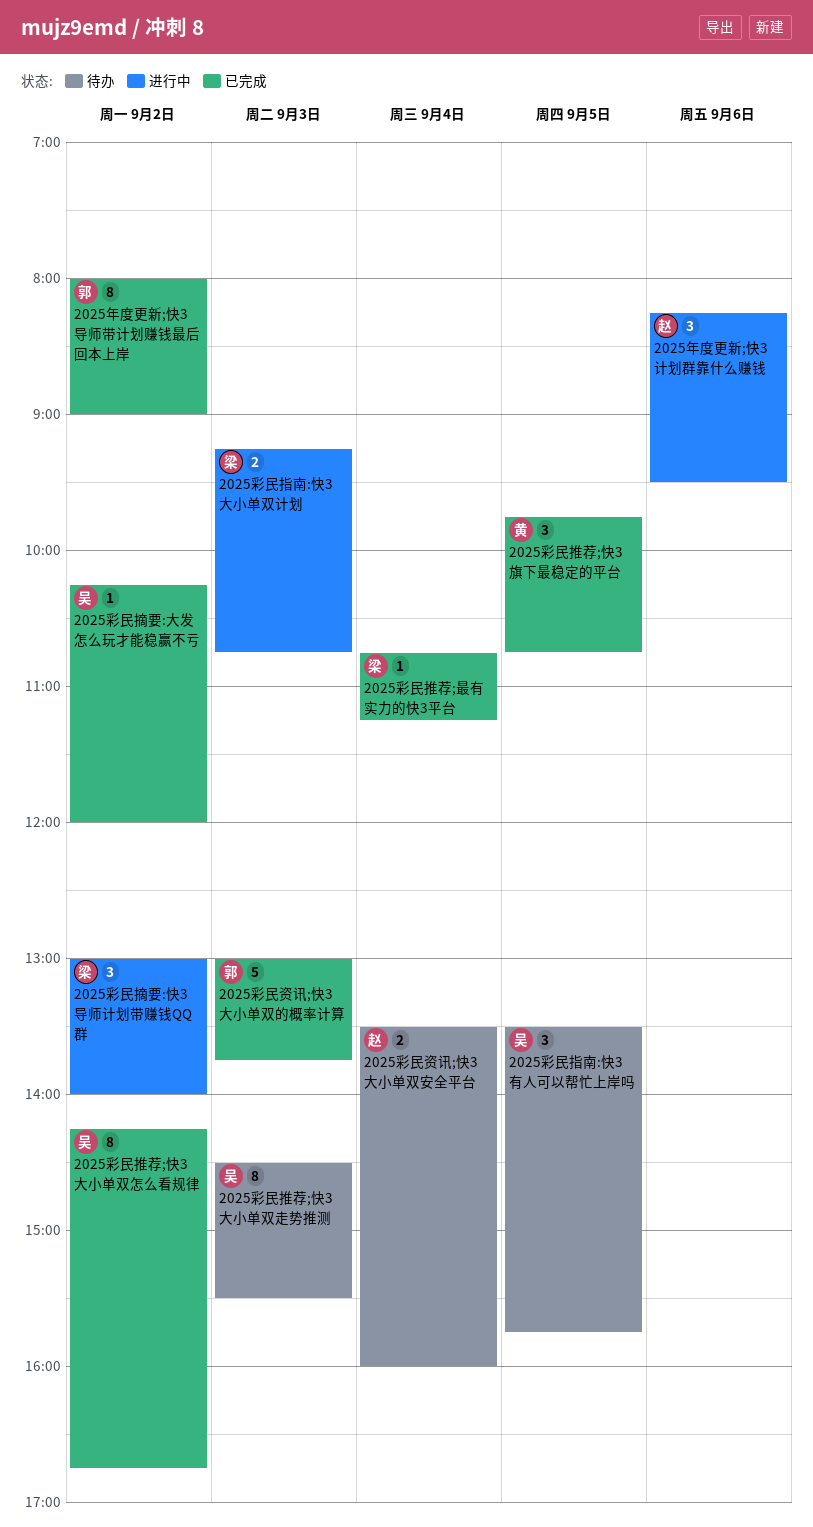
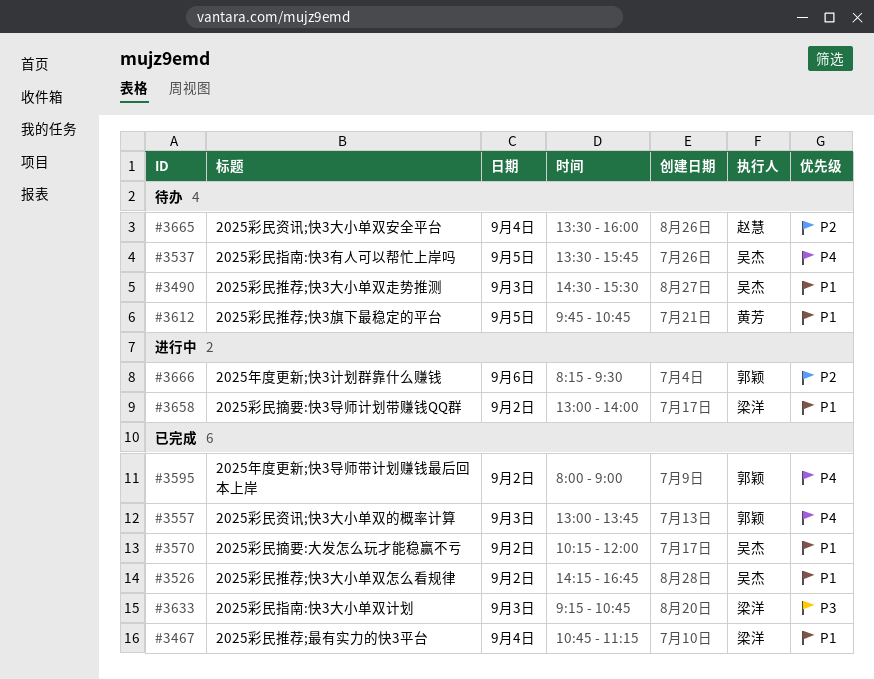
2025年度更新;快3计划群靠什么赚钱, owner: 赵慧 -> 郭颖
2025彩民指南:快3大小单双计划, status: 进行中 -> 已完成
2025彩民推荐;快3旗下最稳定的平台, status: 已完成 -> 待办

